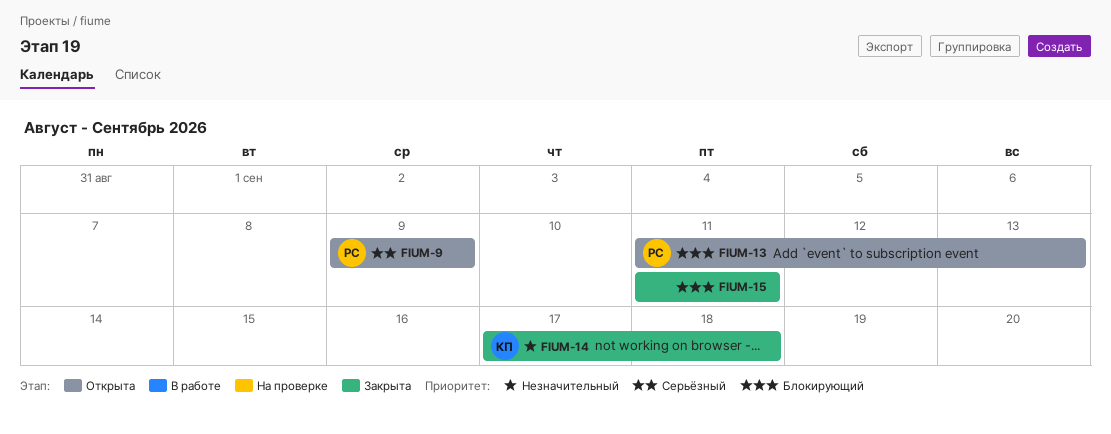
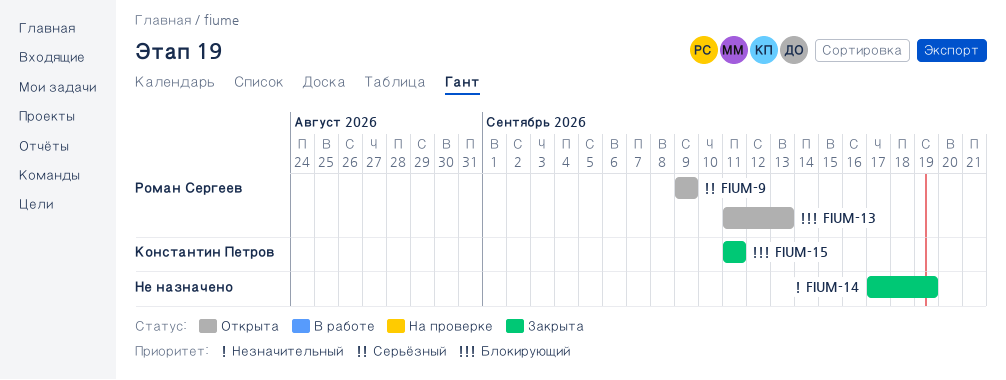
FIUM-14, owner: Константин Петров -> none
FIUM-14, due: Sep 18 -> Sep 19
FIUM-15, owner: none -> Константин Петров

